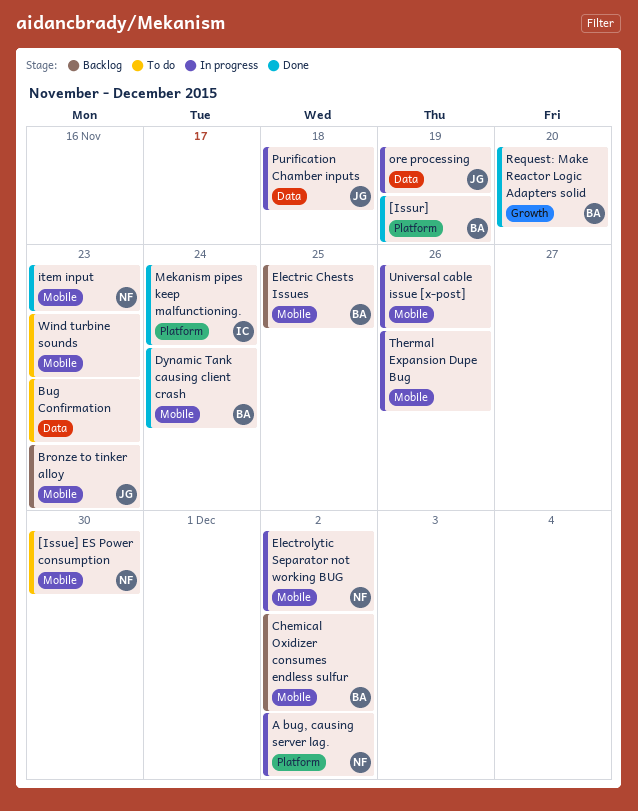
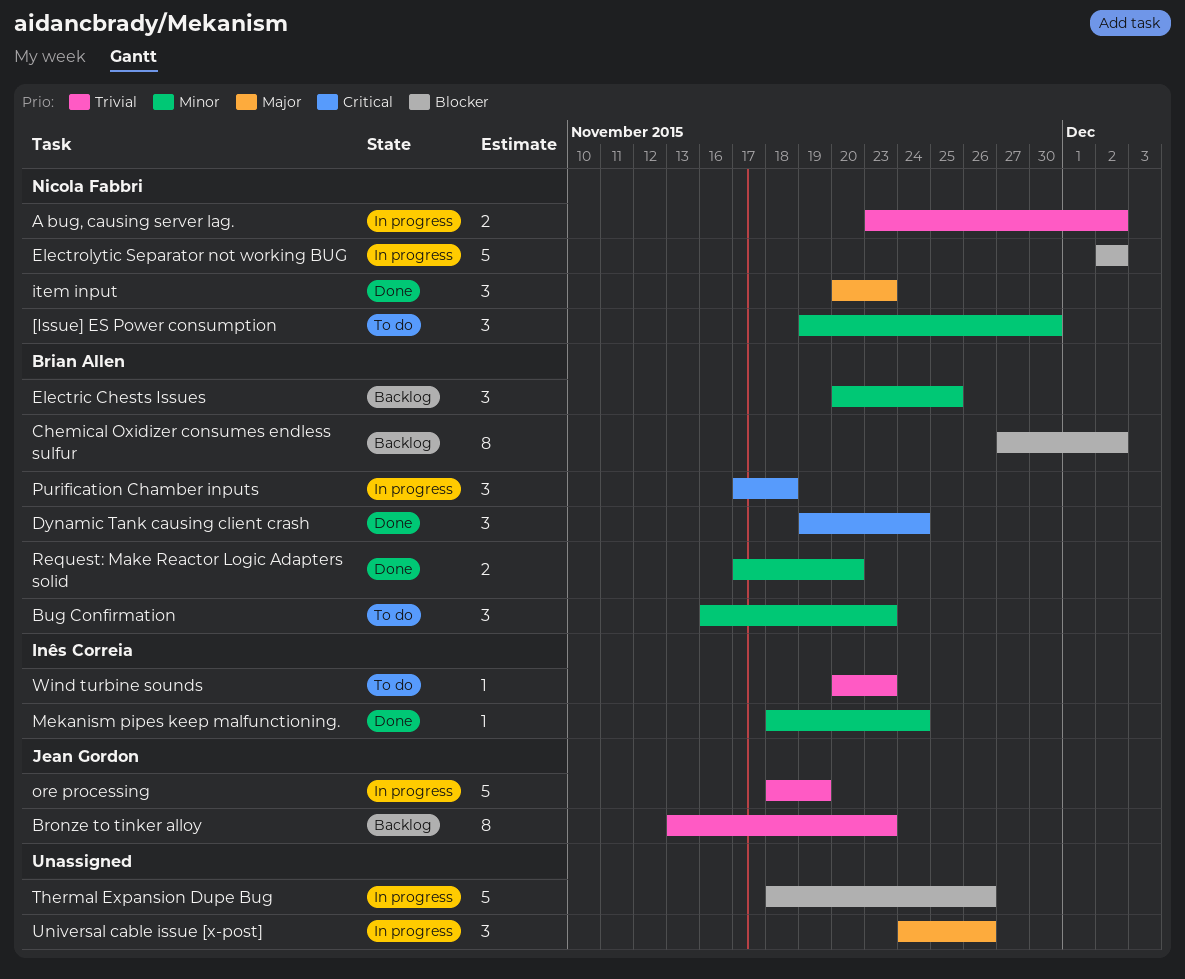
[Issur]: present -> none
Bug Confirmation, owner: none -> Brian Allen
Purification Chamber inputs, owner: Jean Gordon -> Brian Allen
Wind turbine sounds, owner: none -> Inês Correia

